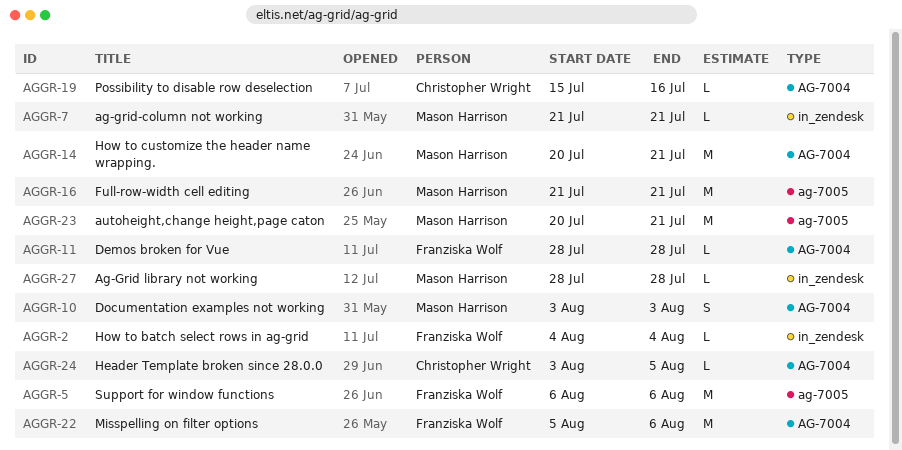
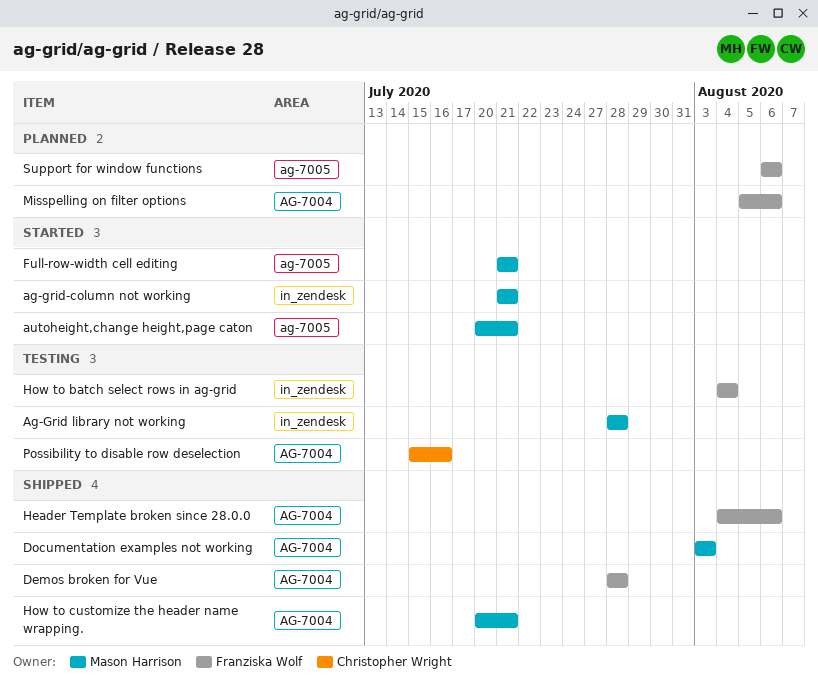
Header Template broken since 28.0.0, owner: Christopher Wright -> Franziska Wolf
Header Template broken since 28.0.0, start: Aug 3 -> Aug 4
Header Template broken since 28.0.0, due: Aug 5 -> Aug 6

